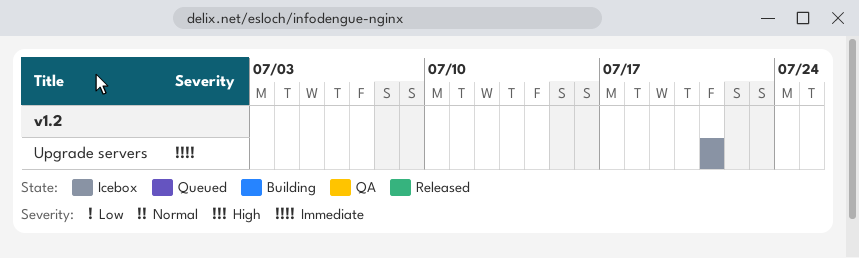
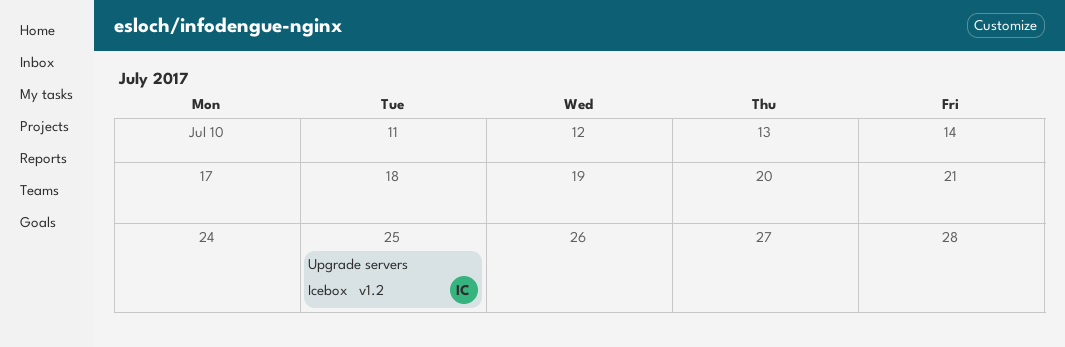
Upgrade servers, due: Jul 21 -> Jul 25

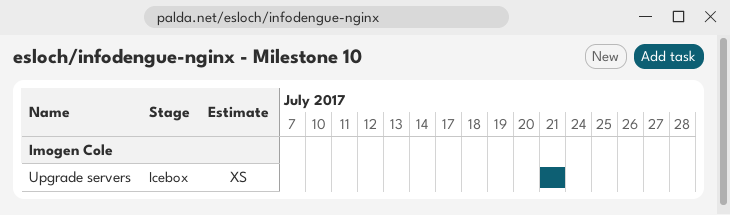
Upgrade servers, due: Jul 25 -> Jul 21

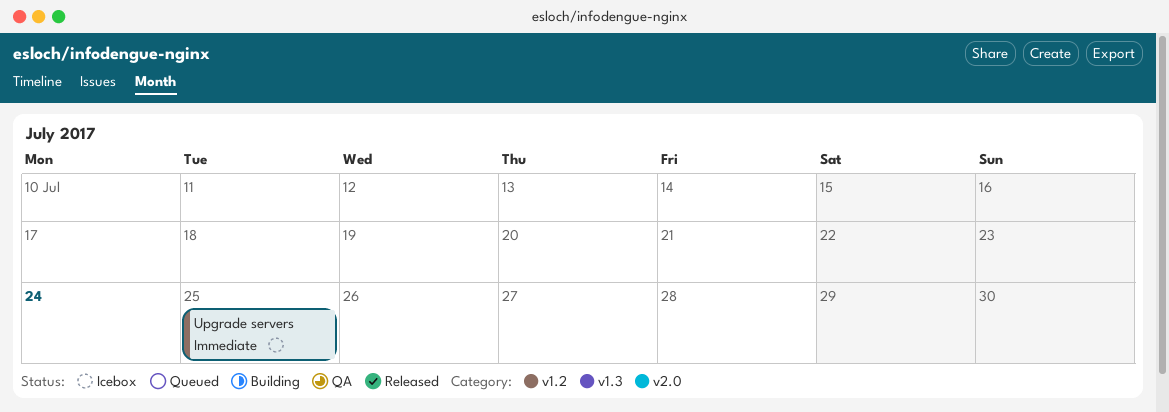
Upgrade servers, due: Jul 21 -> Jul 25

